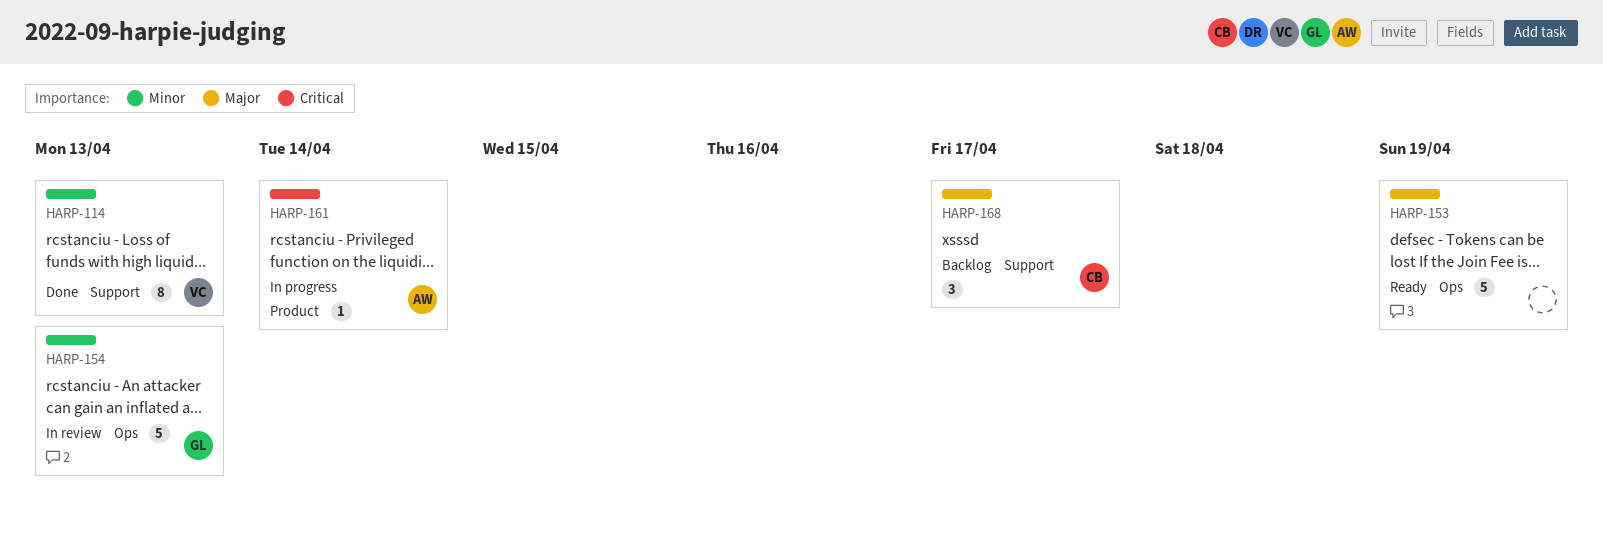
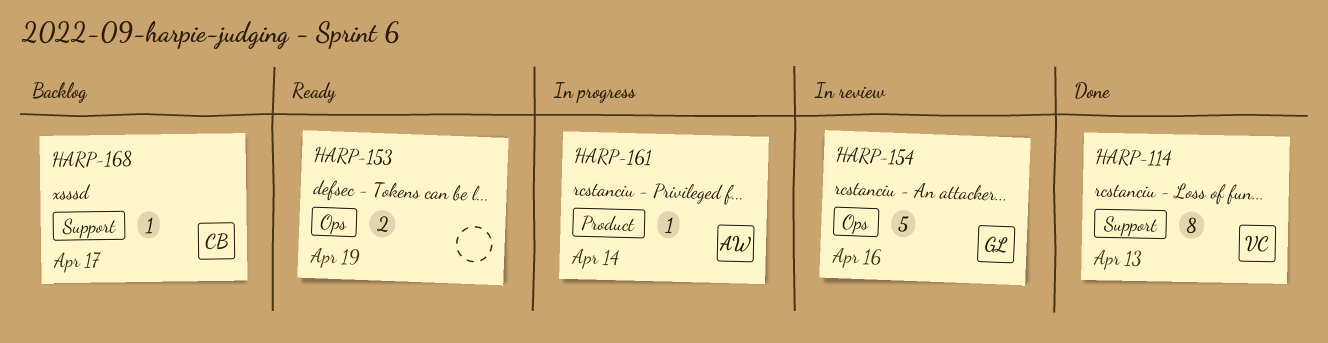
HARP-153, estimate: 5 -> 2
HARP-154, due: Apr 13 -> Apr 16
HARP-168, estimate: 3 -> 1

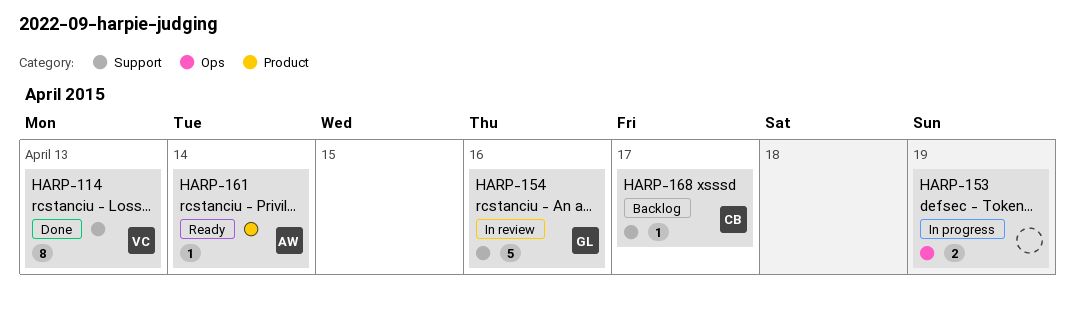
HARP-153, status: Ready -> In progress
HARP-154, label: Ops -> Support
HARP-161, status: In progress -> Ready

